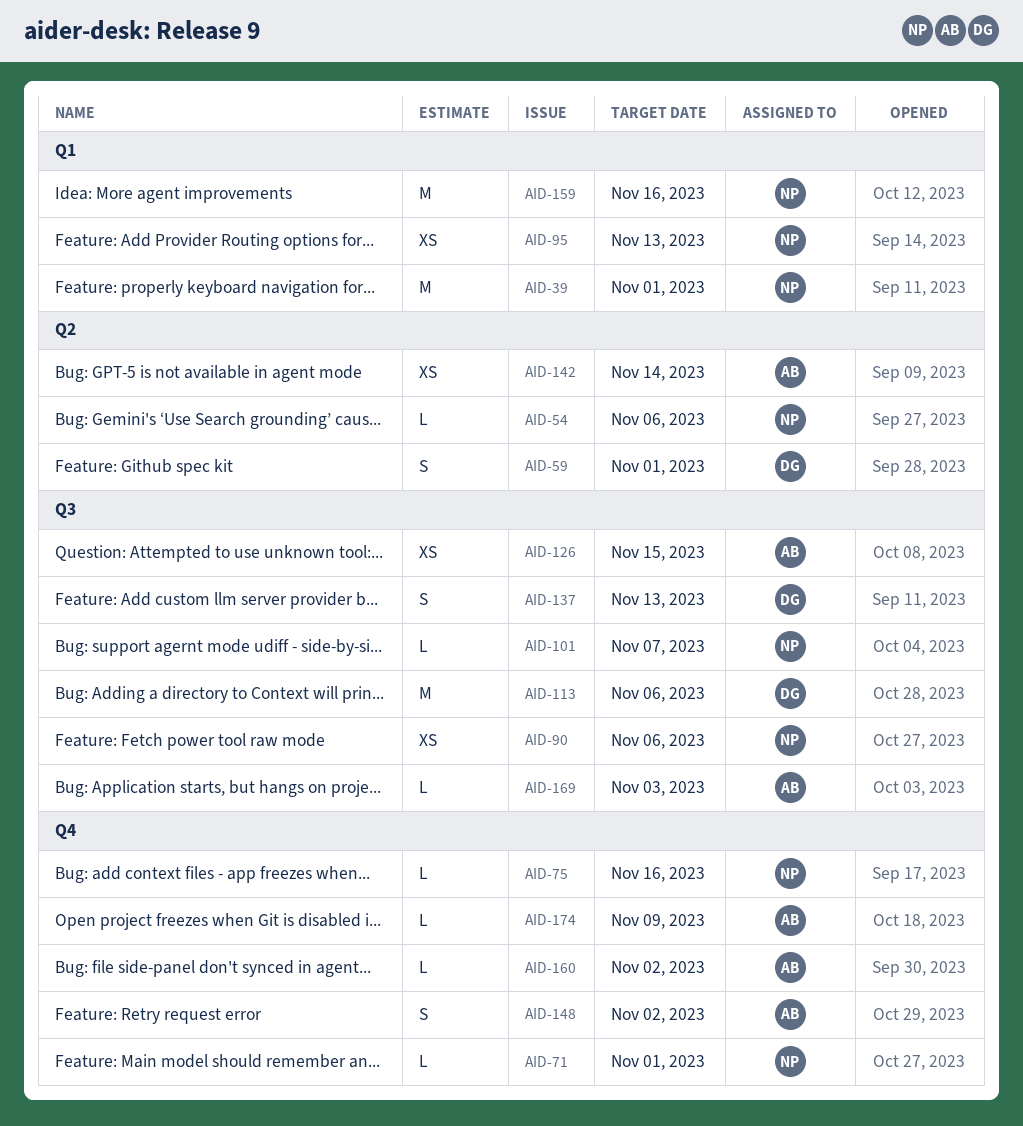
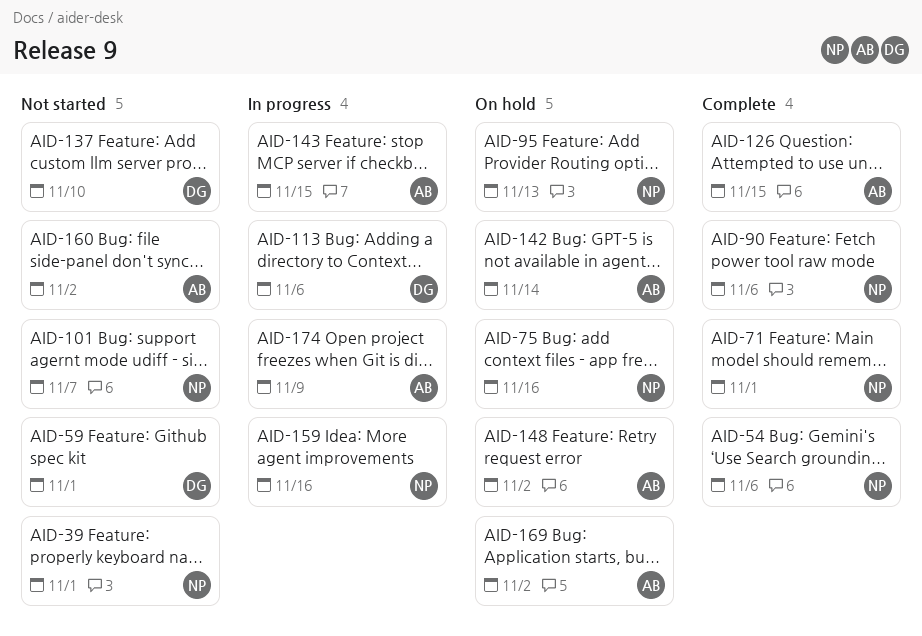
AID-137, due: Nov 13 -> Nov 10
AID-143: none -> present
AID-169, due: Nov 3 -> Nov 2

